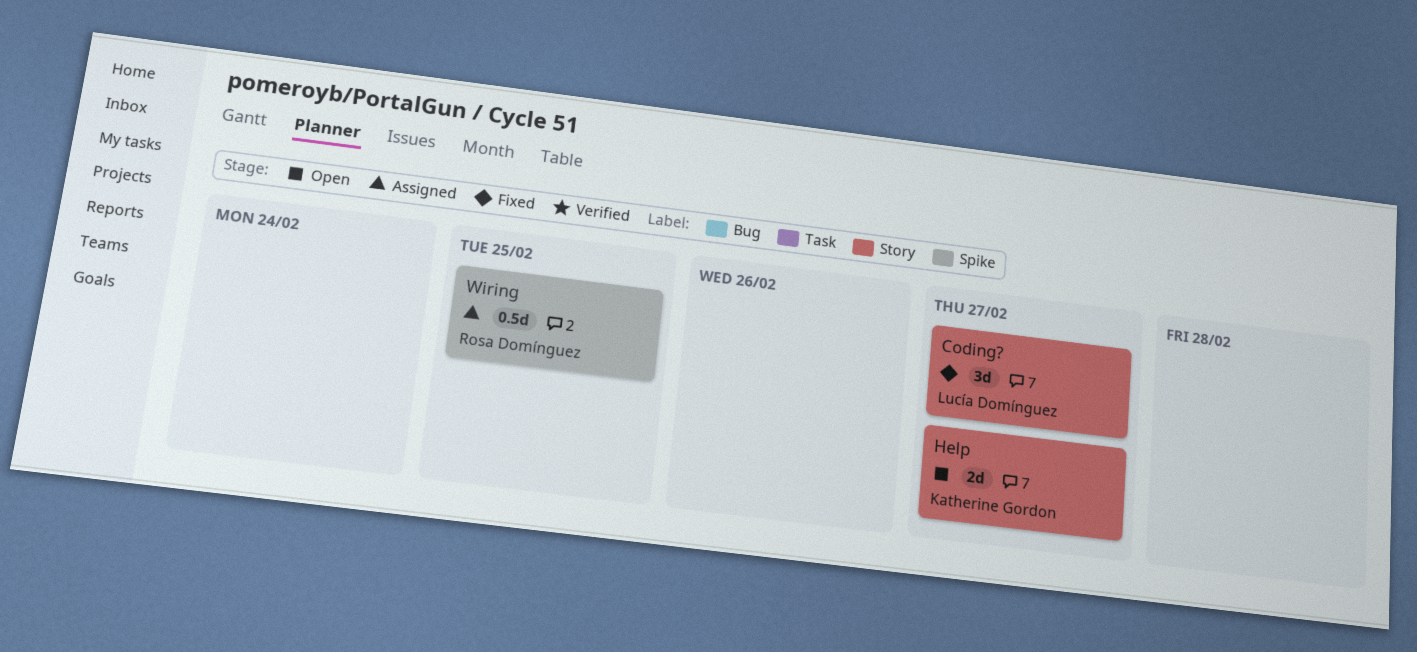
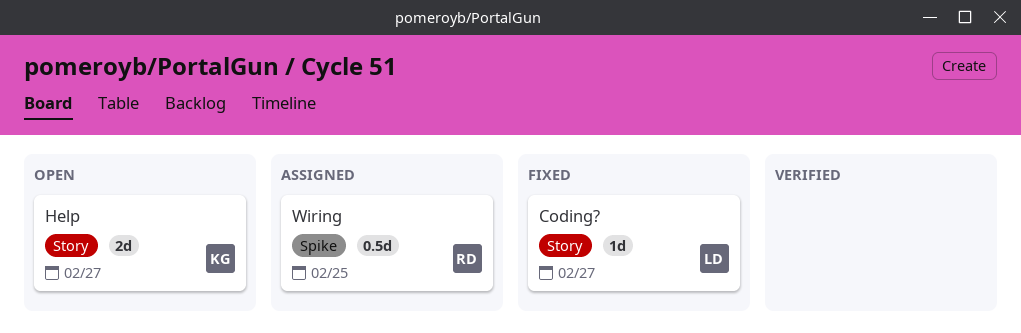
Coding?, estimate: 3d -> 1d

